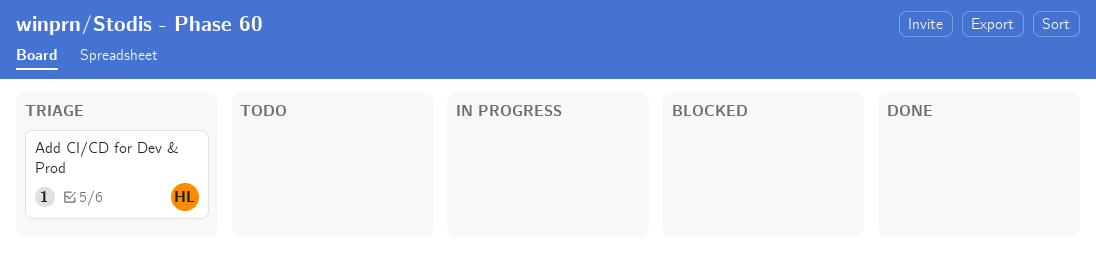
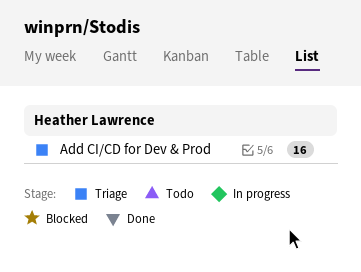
Add CI/CD for Dev & Prod, estimate: 1 -> 16

